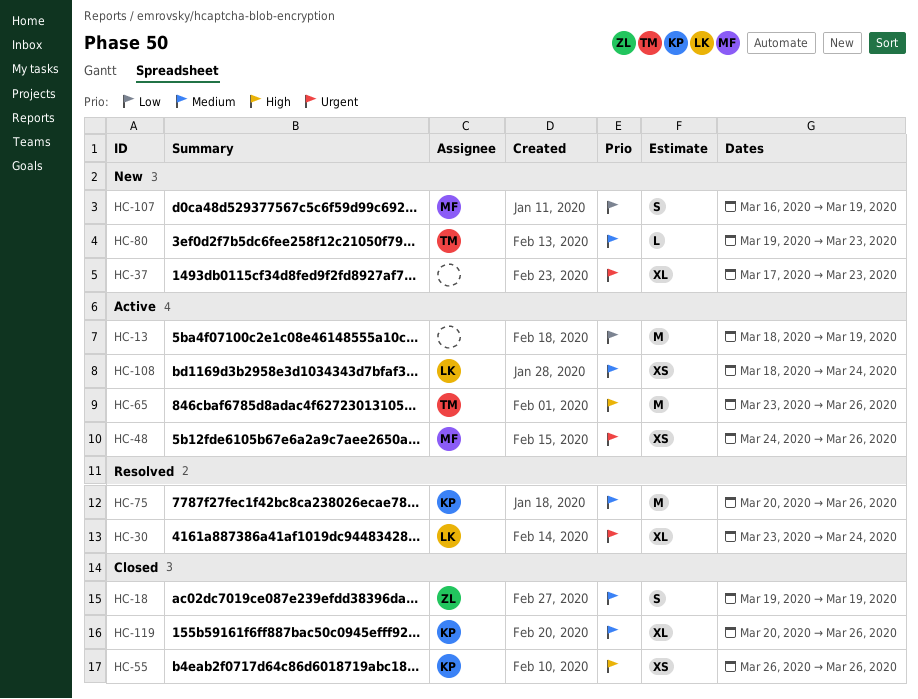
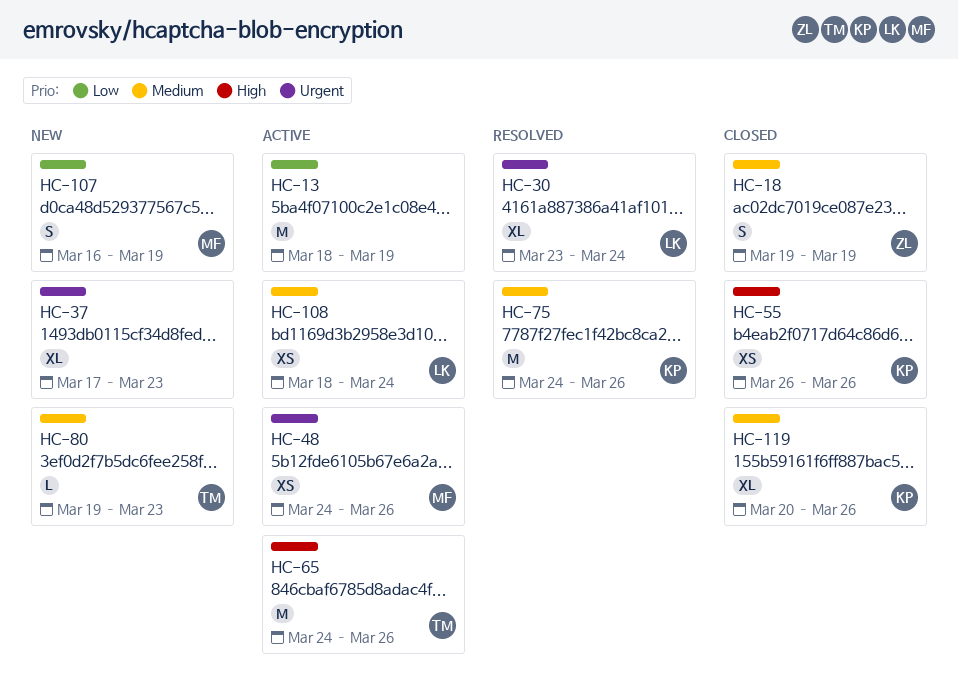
HC-65, start: Mar 23 -> Mar 24
HC-75, start: Mar 20 -> Mar 24

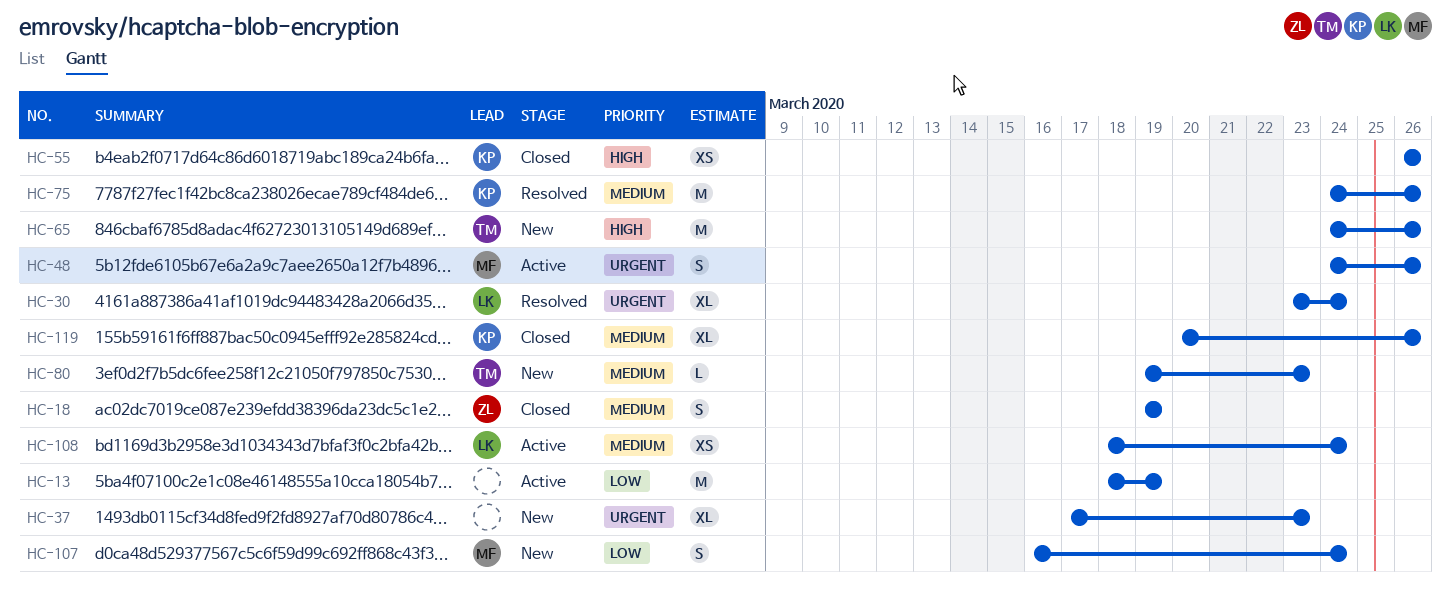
HC-48, estimate: XS -> S
HC-65, status: Active -> New
HC-107, due: Mar 19 -> Mar 24

